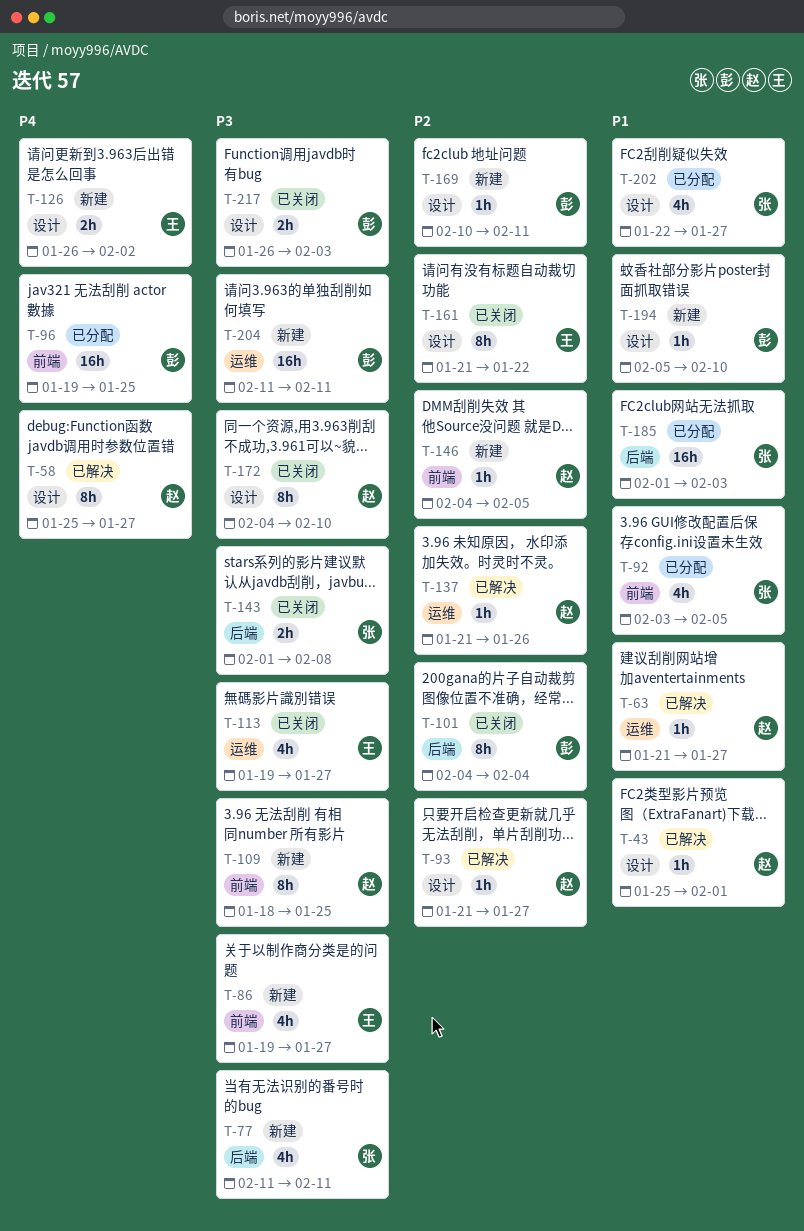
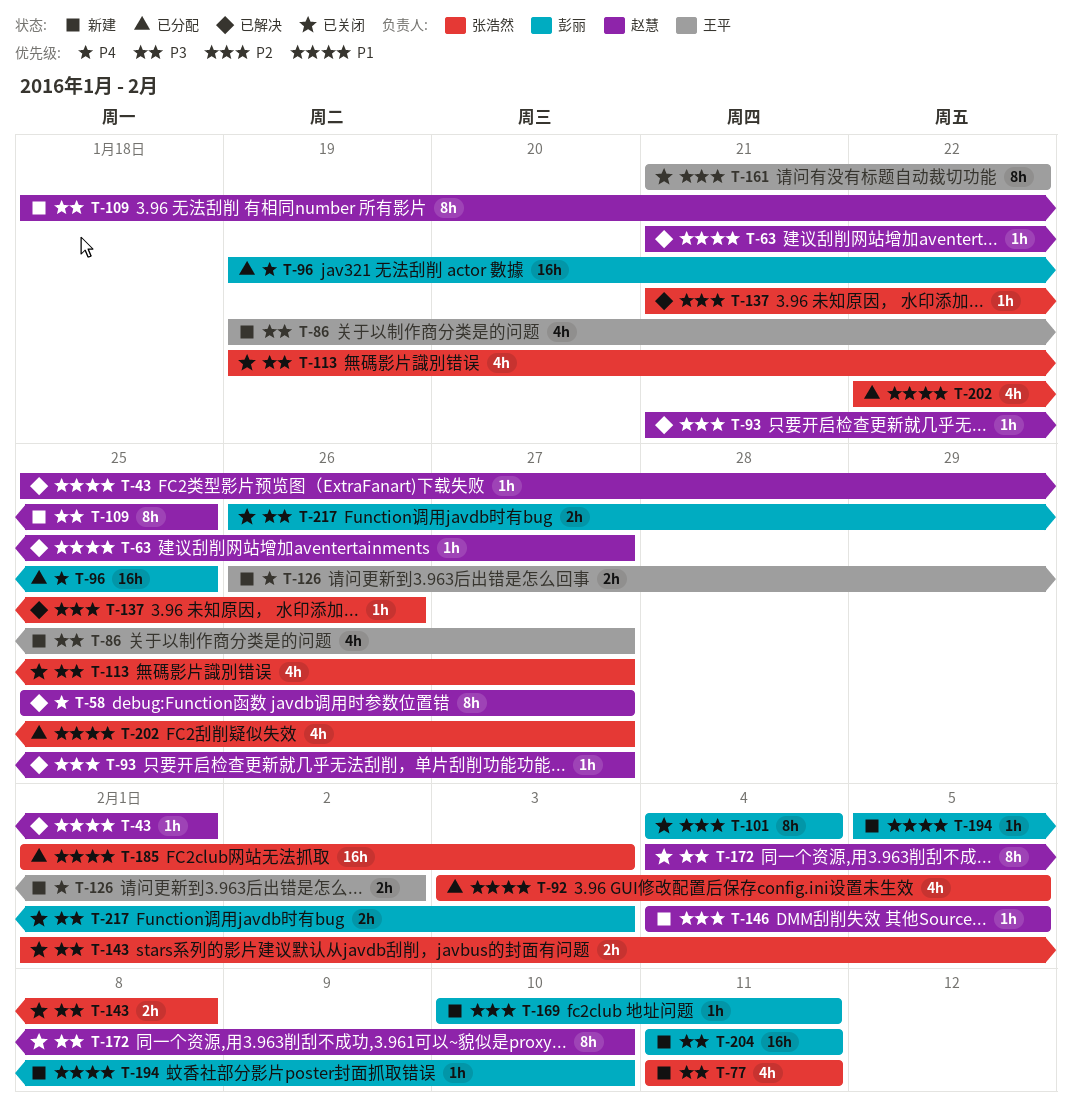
T-113, owner: 王平 -> 张浩然
T-137, owner: 赵慧 -> 张浩然

